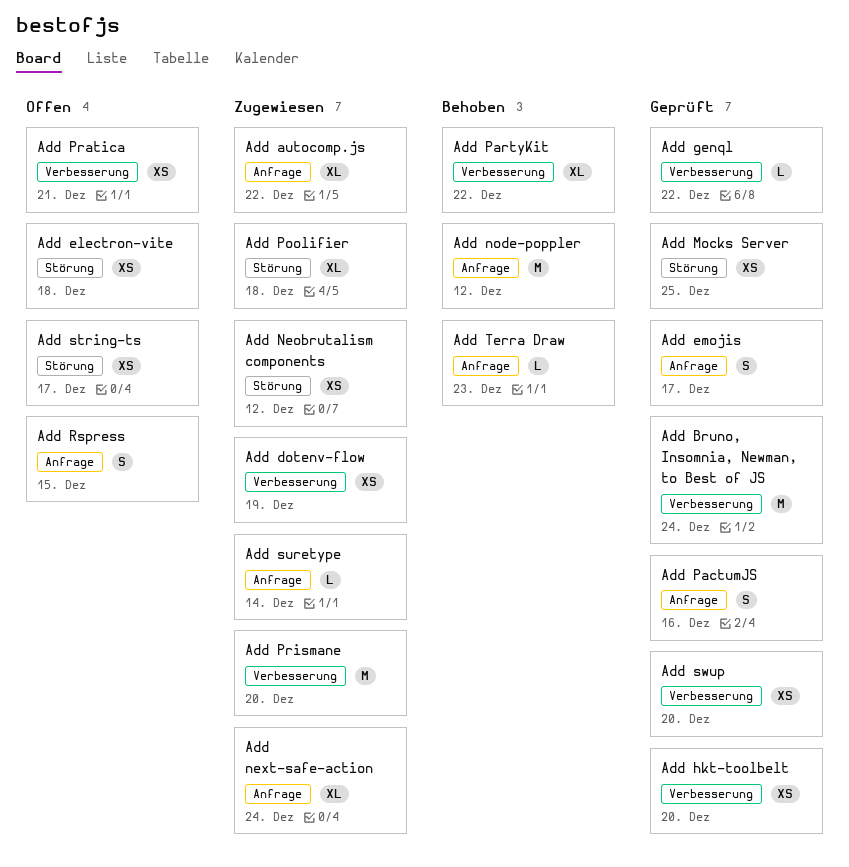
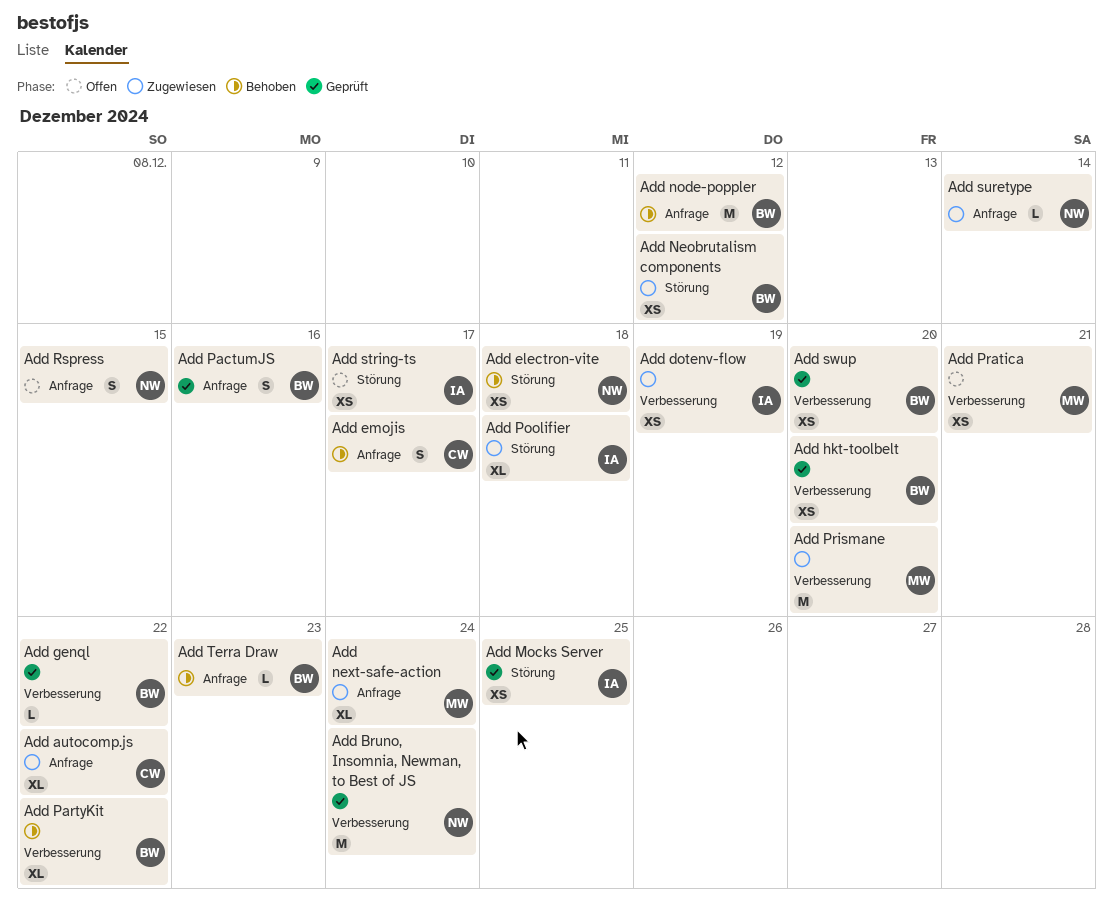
Add electron-vite, status: Offen -> Behoben
Add emojis, status: Geprüft -> Behoben

